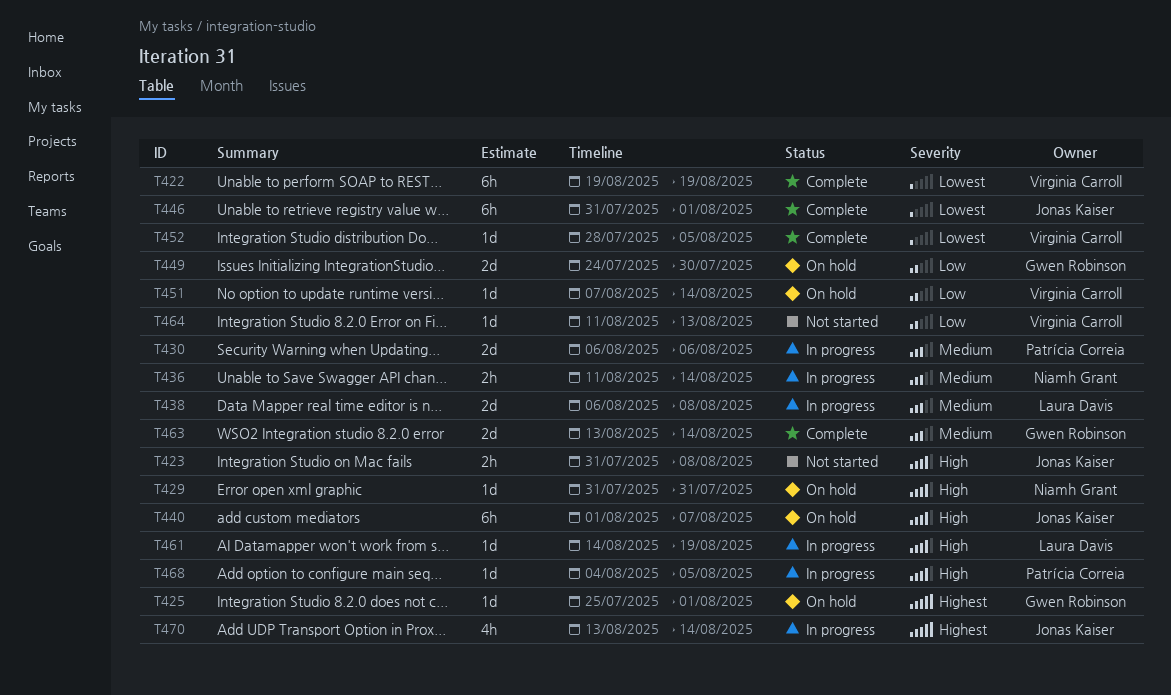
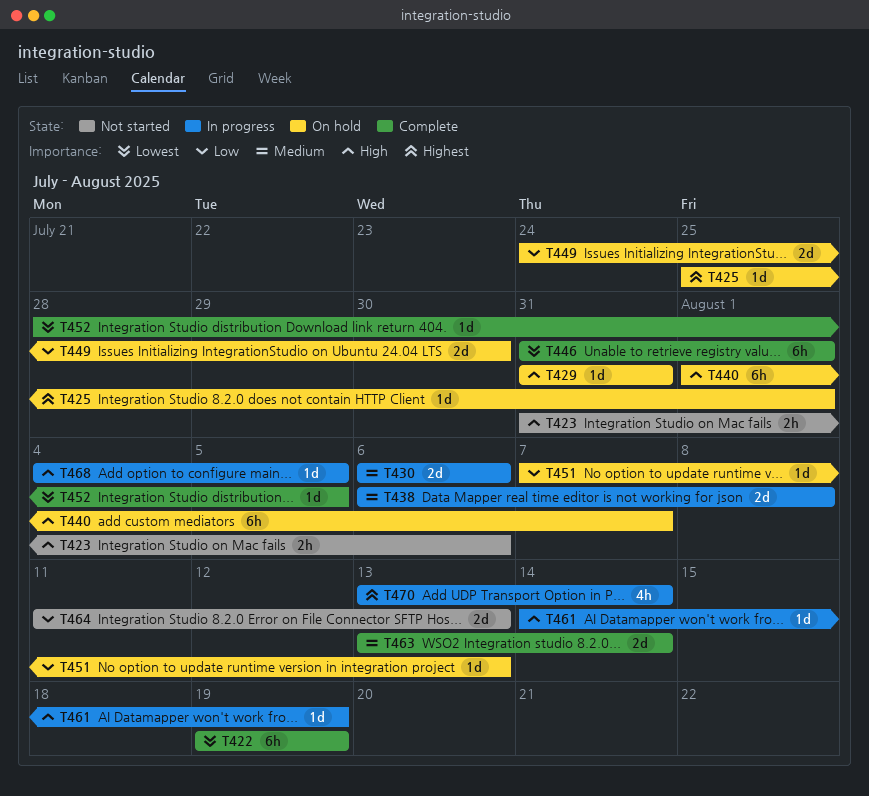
T423, due: Aug 8 -> Aug 6
T436: present -> none
T451, due: Aug 14 -> Aug 13
T464, estimate: 1d -> 2d

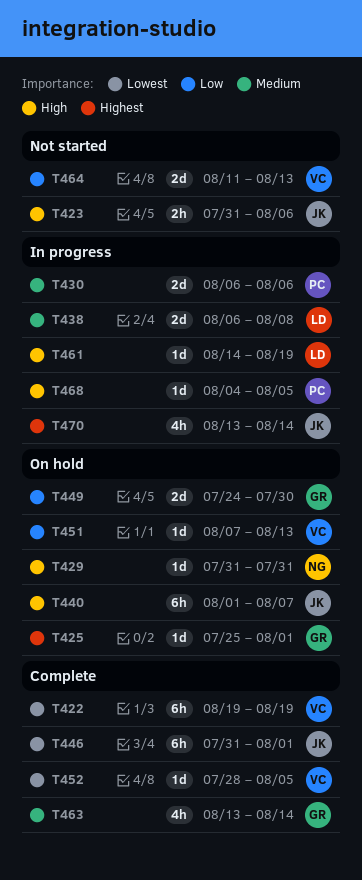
T463, estimate: 2d -> 4h

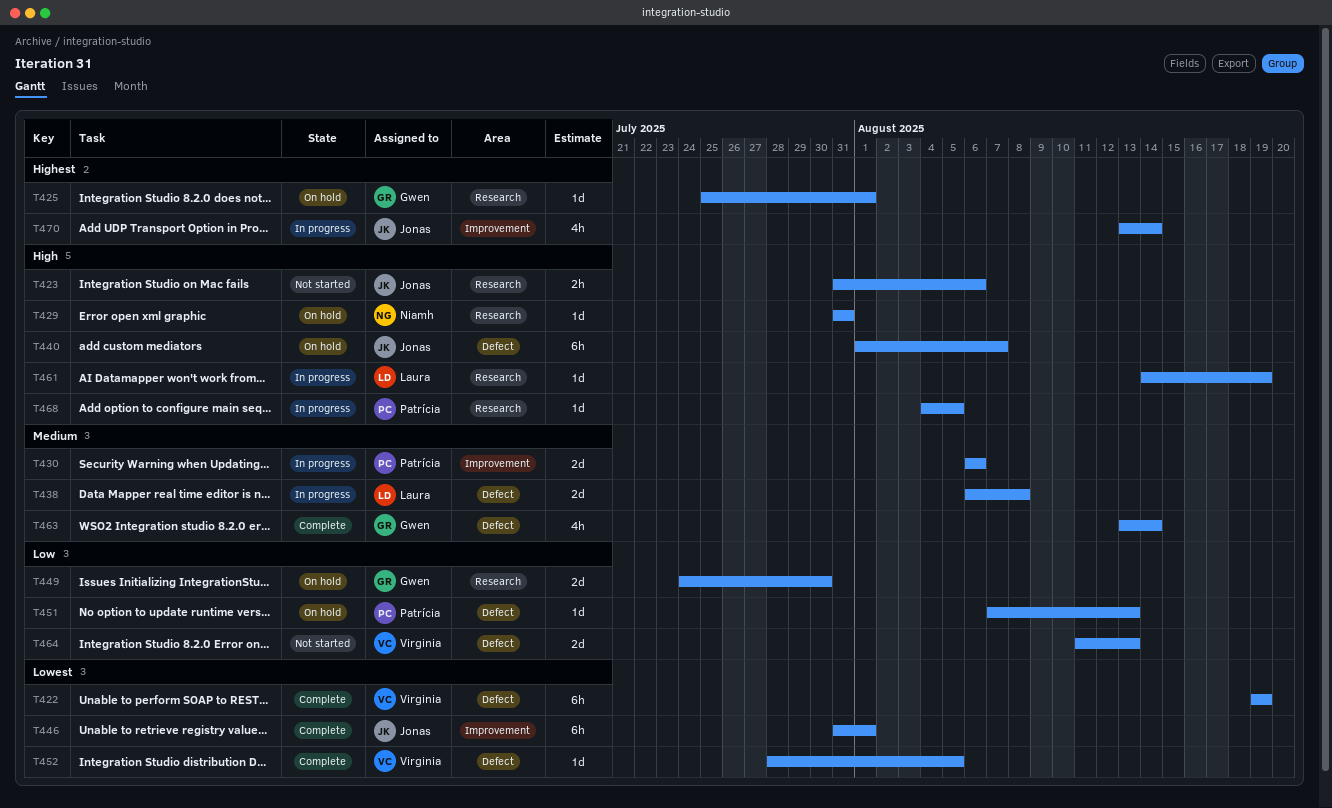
T451, owner: Virginia -> Patrícia

